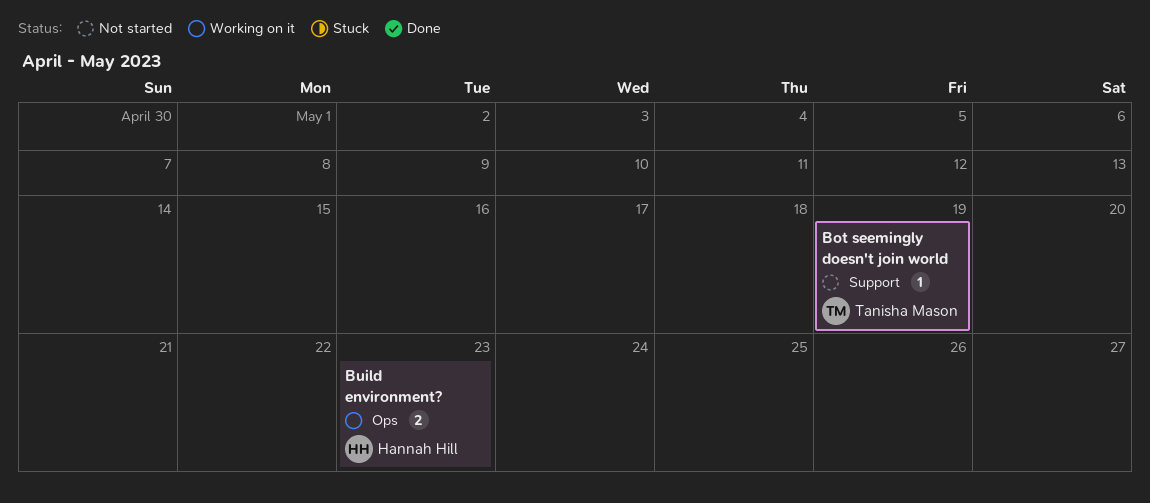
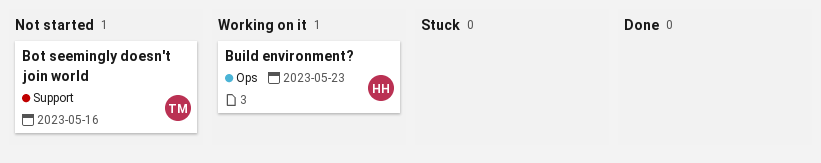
Bot seemingly doesn't join world, due: May 19 -> May 16

